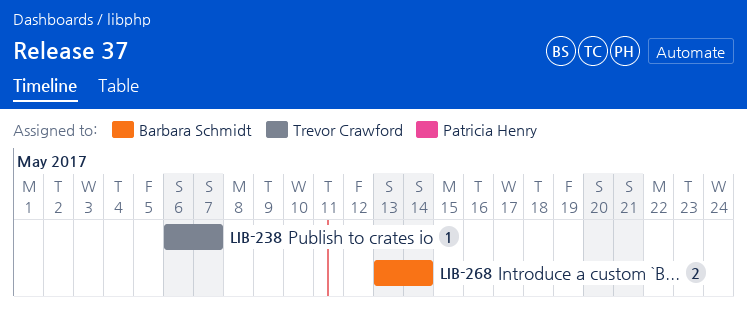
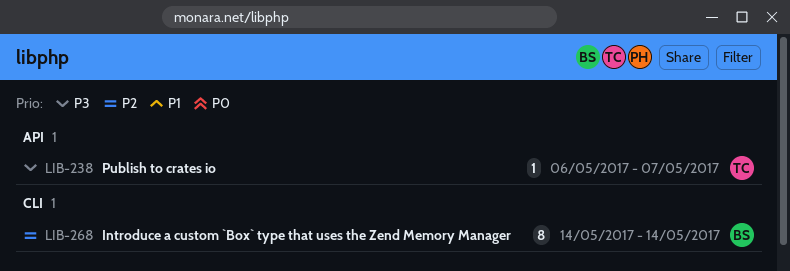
LIB-268, estimate: 2 -> 8
LIB-268, start: May 13 -> May 14

